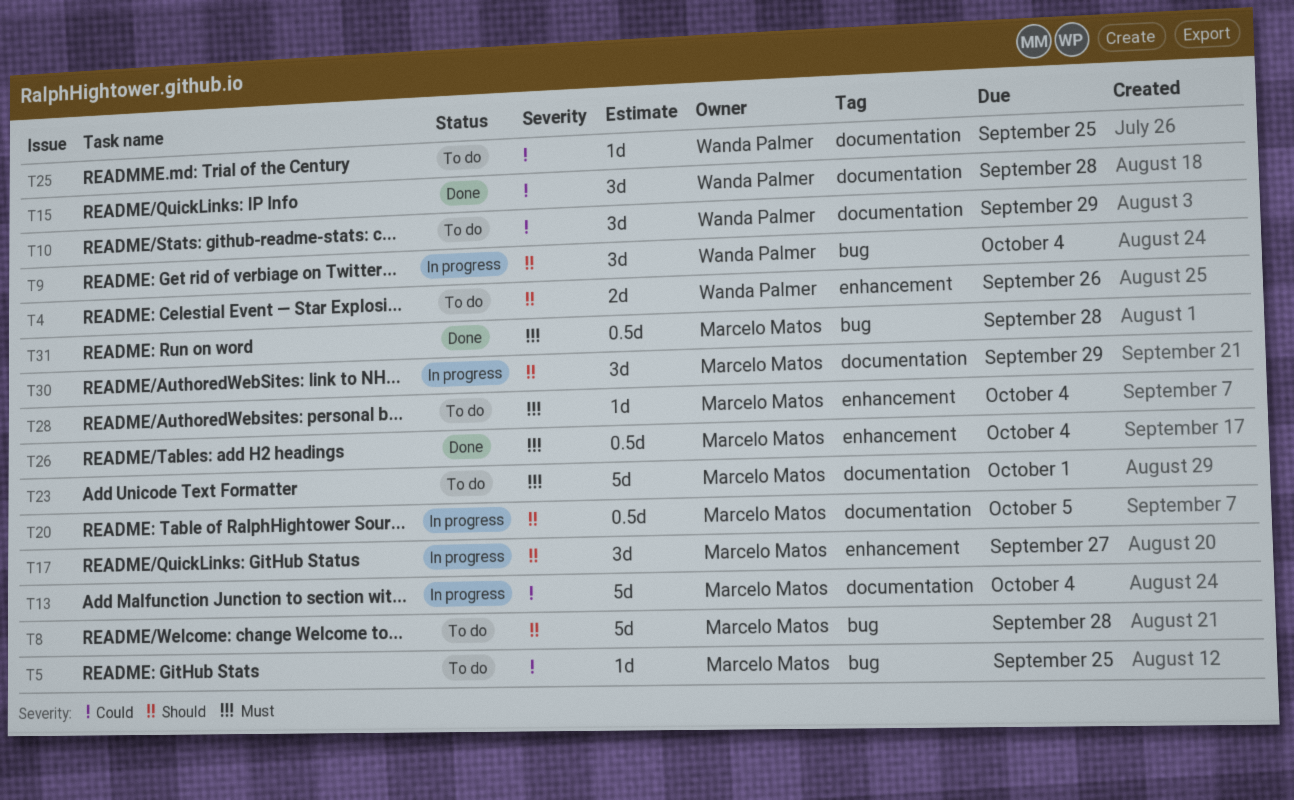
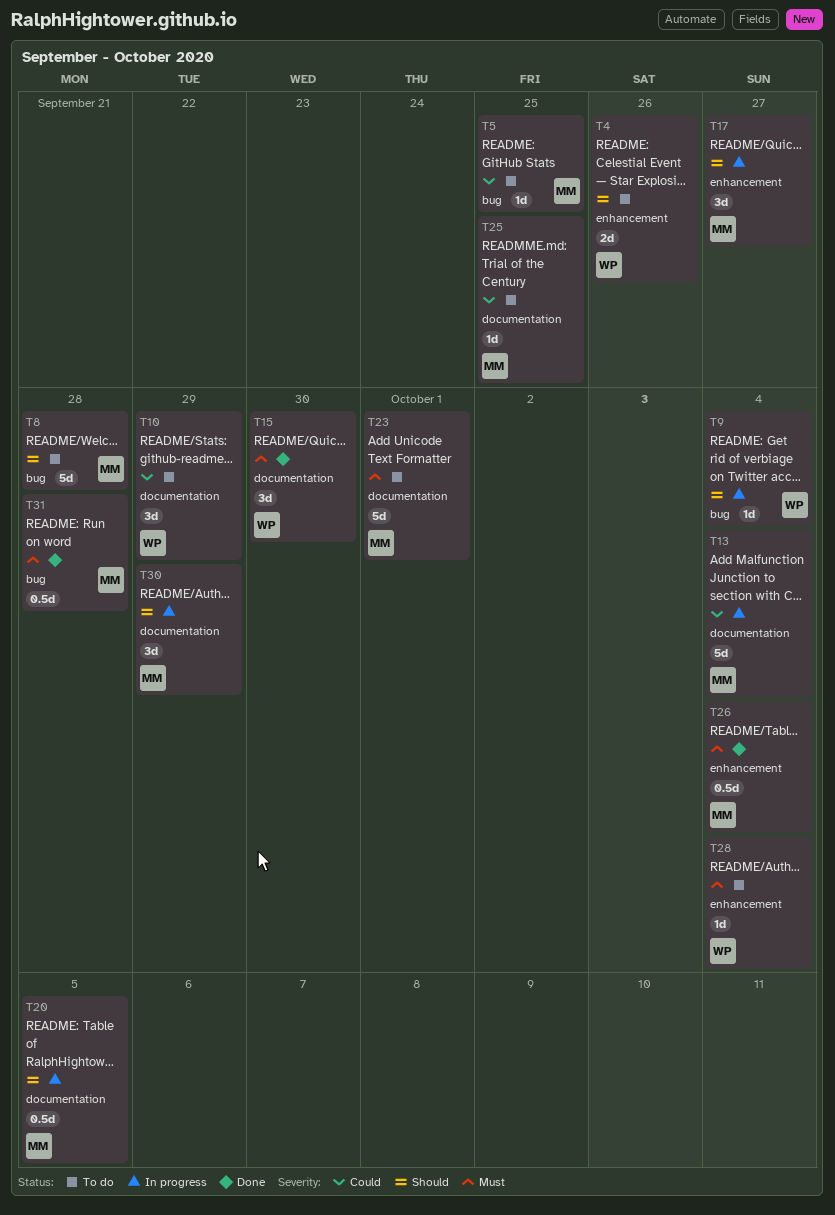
T9, estimate: 3d -> 1d
T15, priority: Could -> Must
T15, due: Sep 28 -> Sep 30
T25, owner: Wanda Palmer -> Marcelo Matos
T28, owner: Marcelo Matos -> Wanda Palmer

